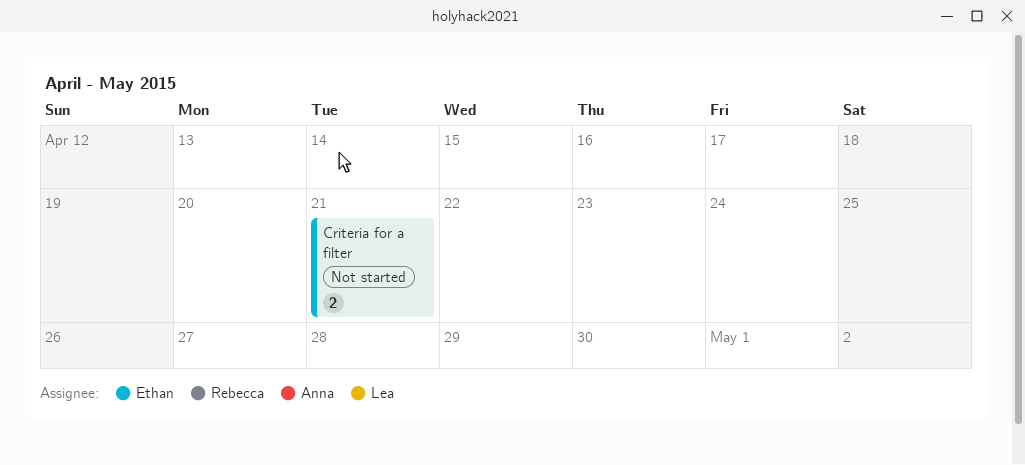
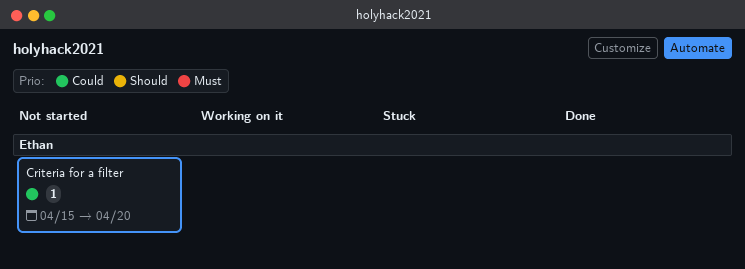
Criteria for a filter, estimate: 2 -> 1
Criteria for a filter, due: Apr 21 -> Apr 20

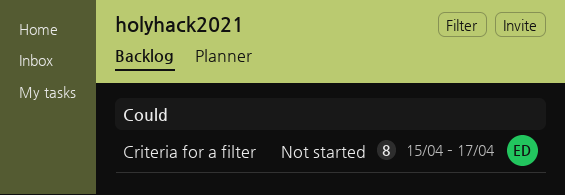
Criteria for a filter, estimate: 1 -> 8
Criteria for a filter, due: Apr 20 -> Apr 17

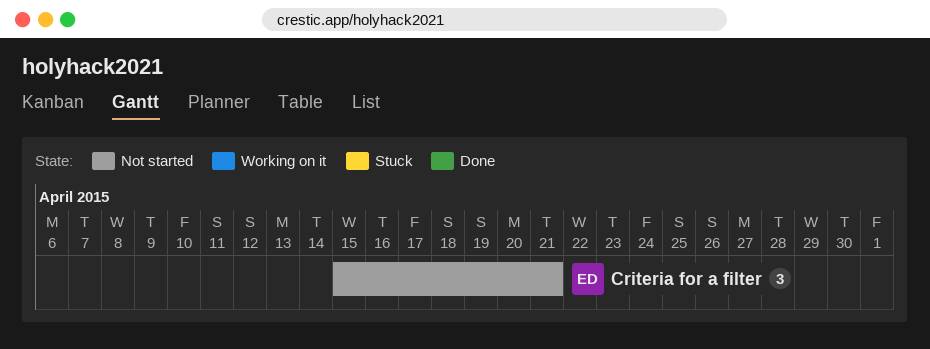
Criteria for a filter, estimate: 8 -> 3
Criteria for a filter, due: Apr 17 -> Apr 21

